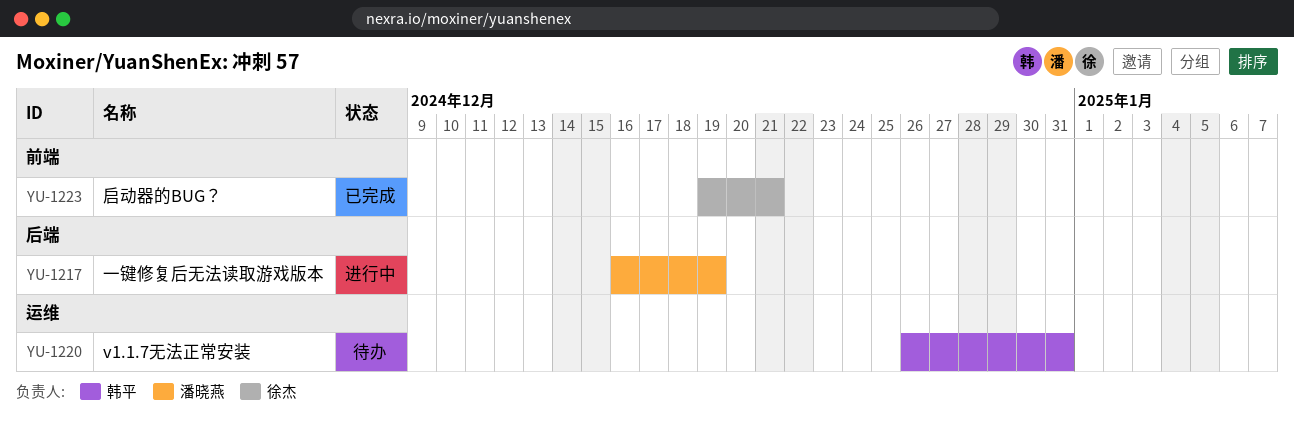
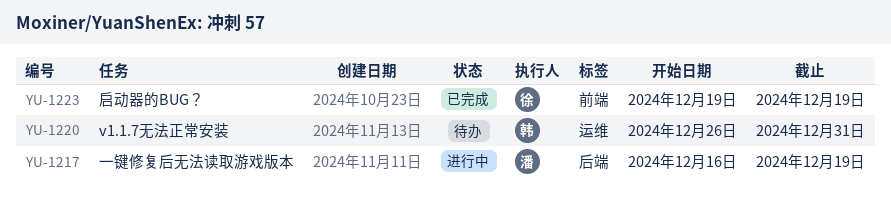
YU-1223, due: Dec 21 -> Dec 19

